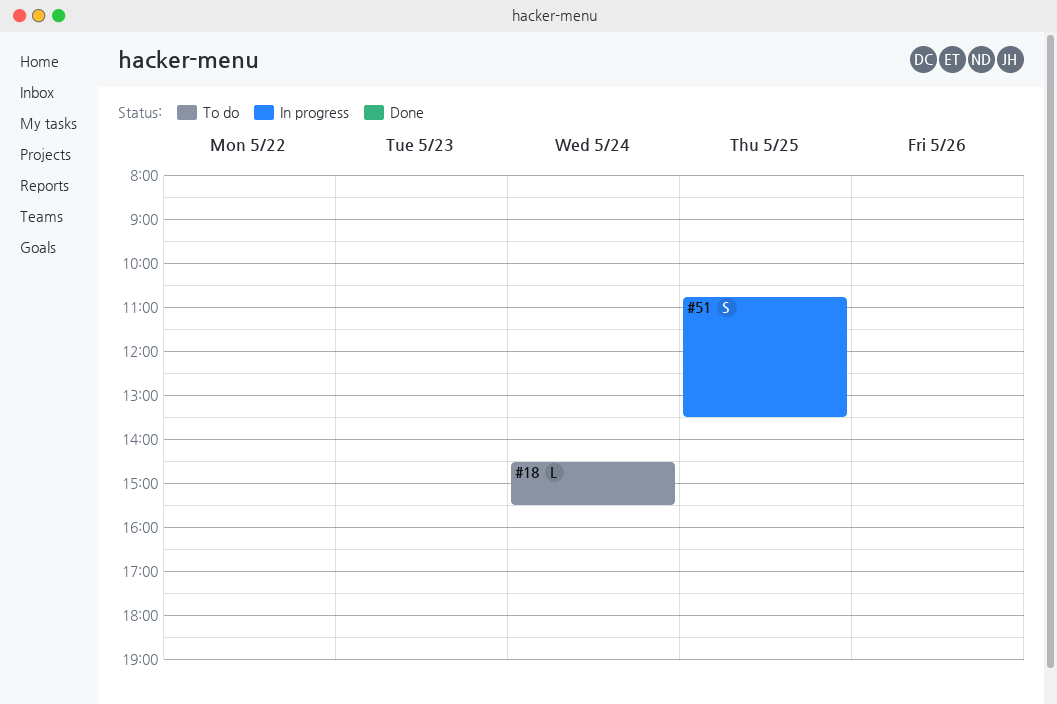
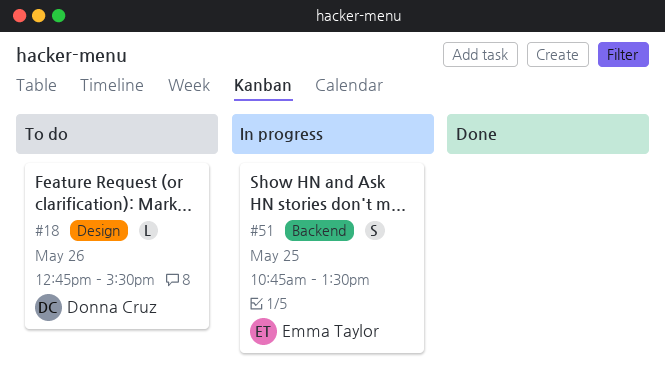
#18, day: May 24 -> May 26
#18, begins: 14:30 -> 12:45

